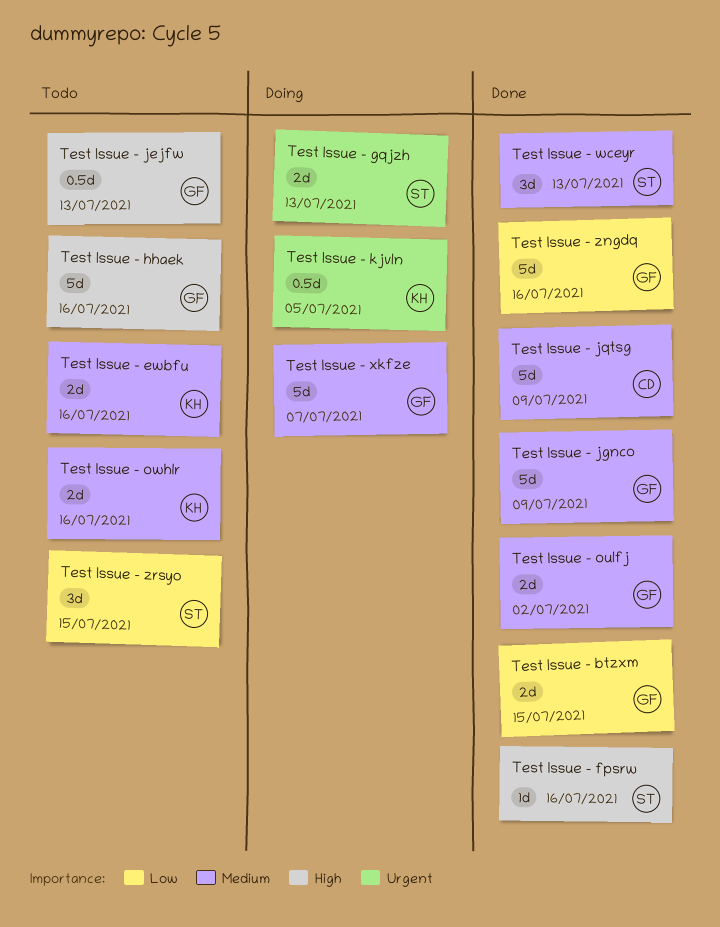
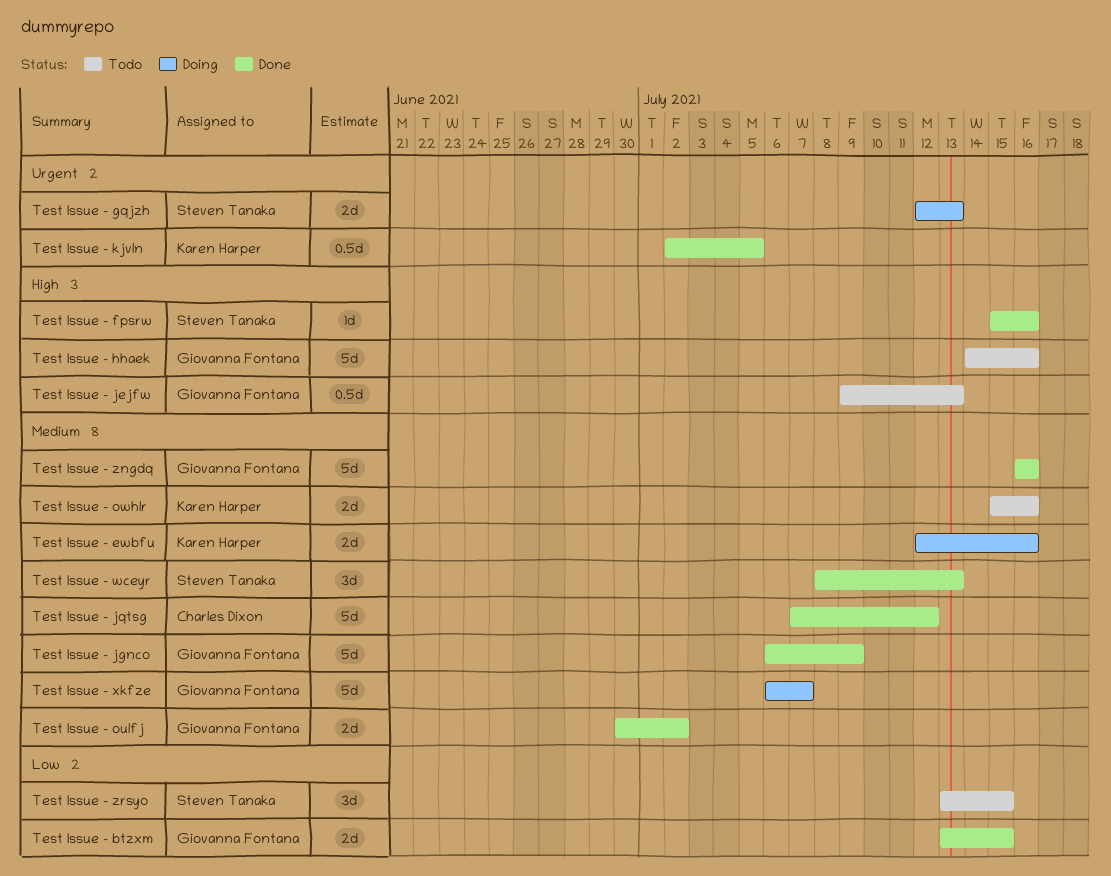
Test Issue - ewbfu, status: Todo -> Doing
Test Issue - jqtsg, due: Jul 9 -> Jul 12
Test Issue - kjvln, status: Doing -> Done
Test Issue - zngdq, priority: Low -> Medium

